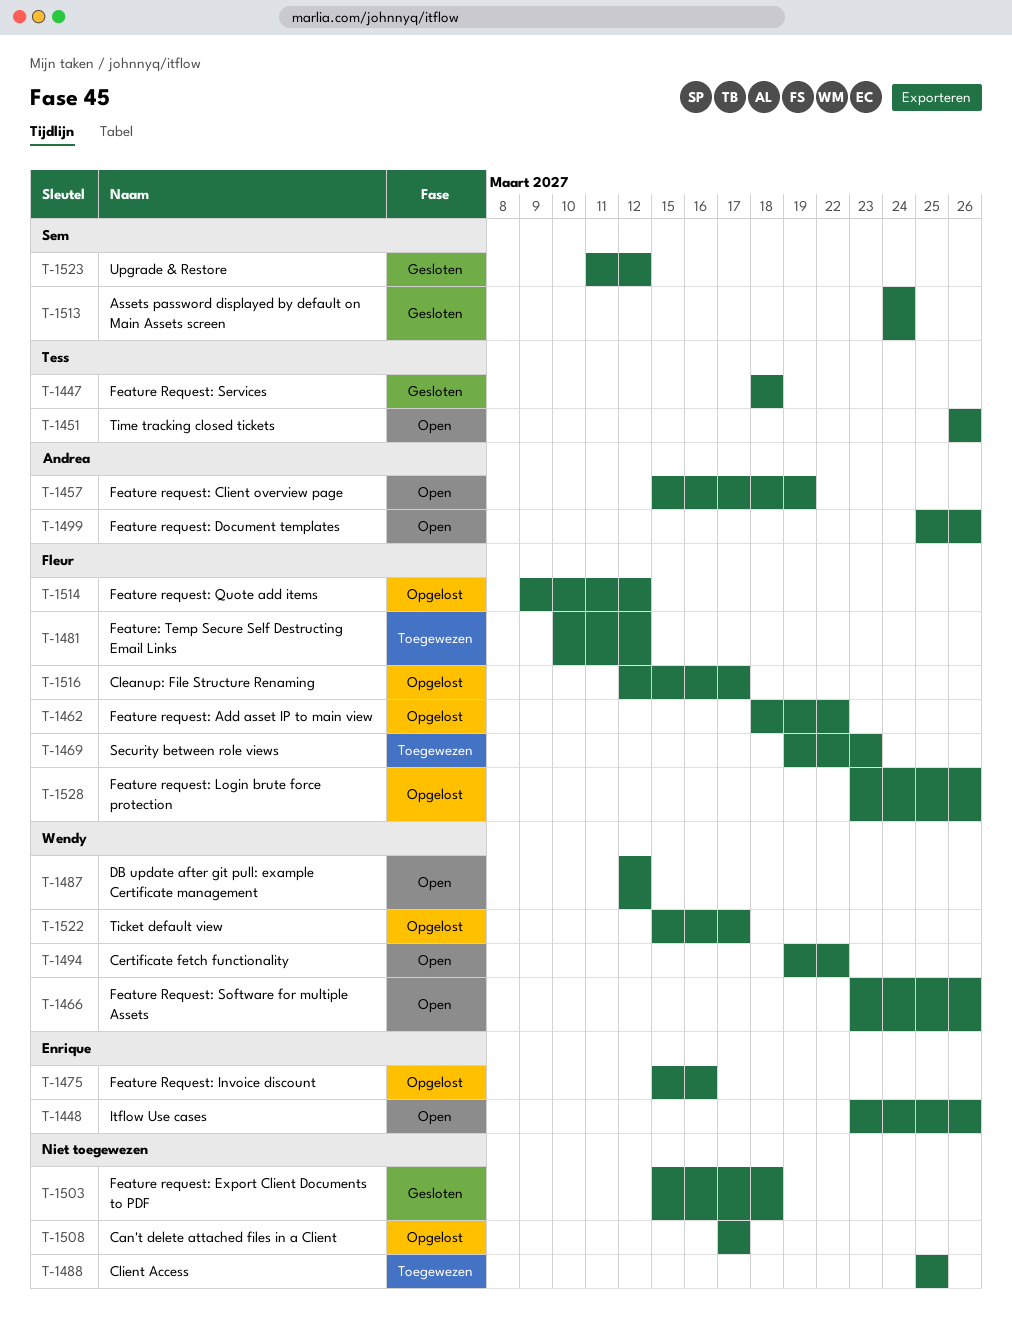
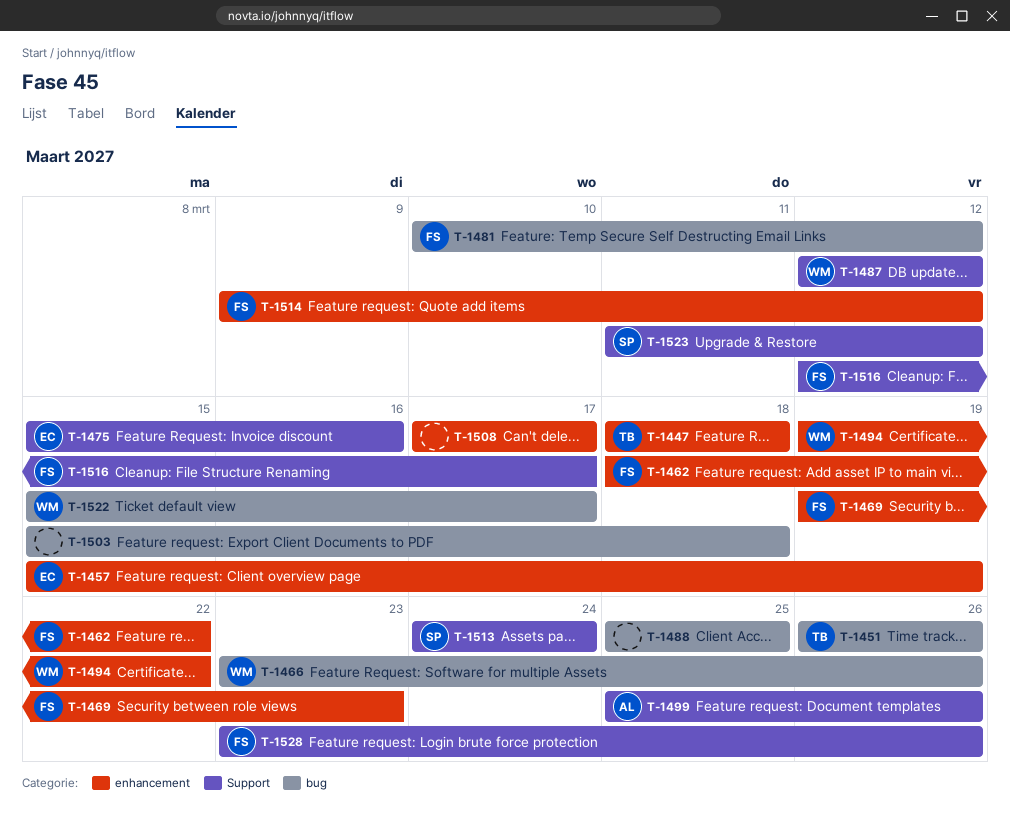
T-1448: present -> none
T-1457, owner: Andrea -> Enrique

